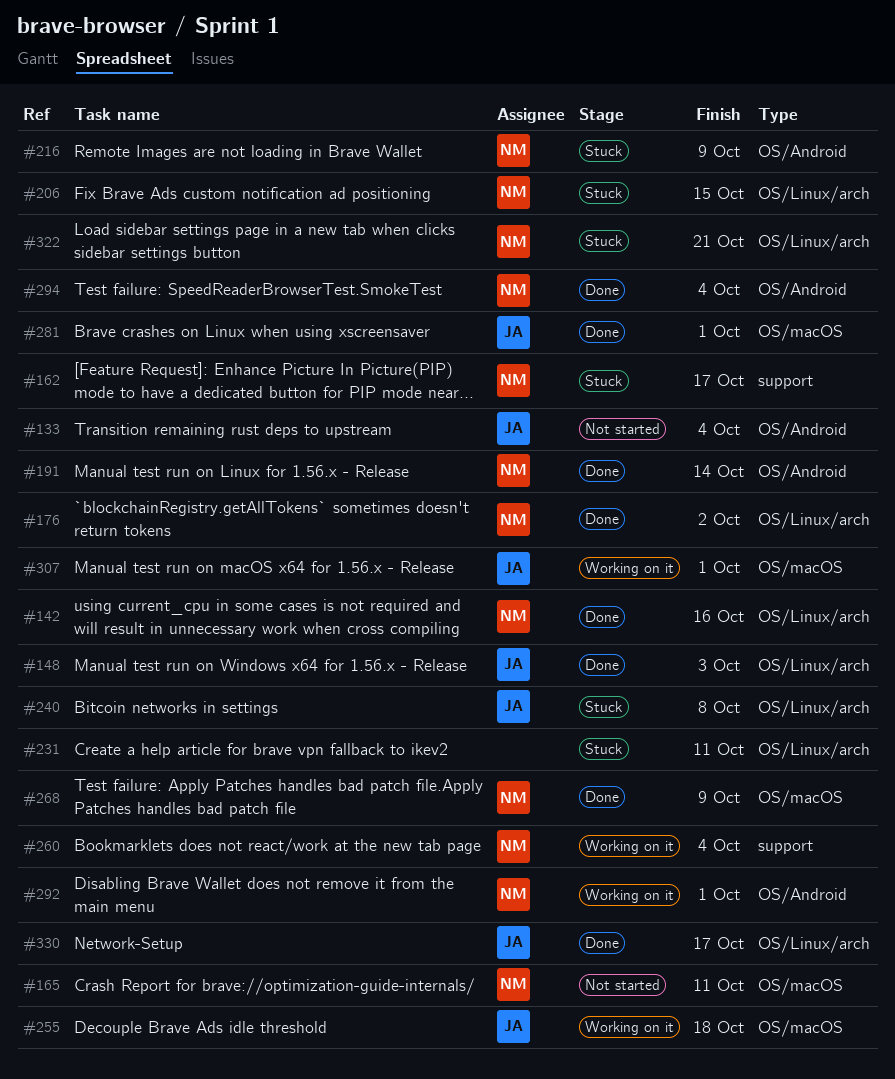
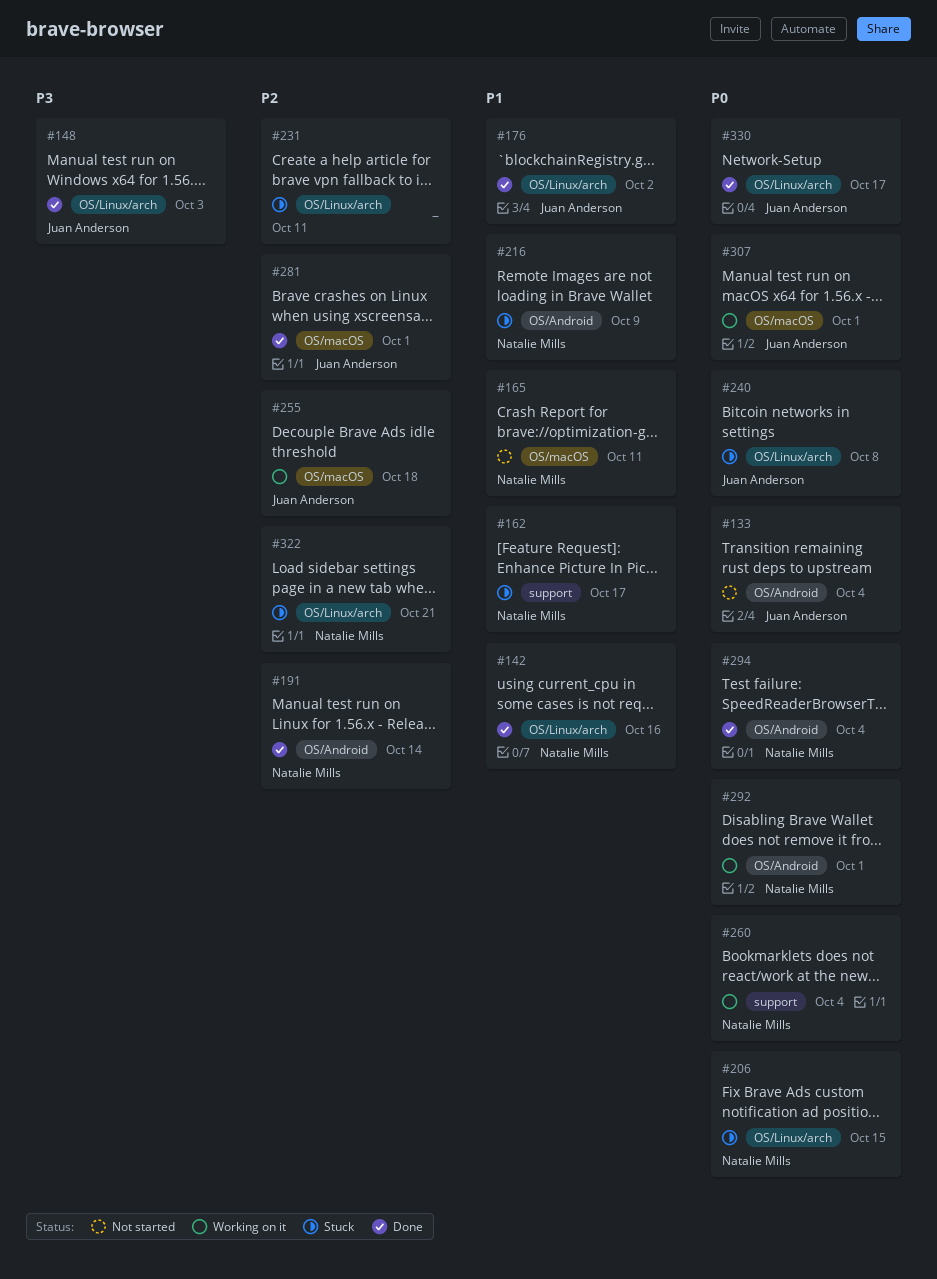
#176, owner: Natalie Mills -> Juan Anderson
#268: present -> none

